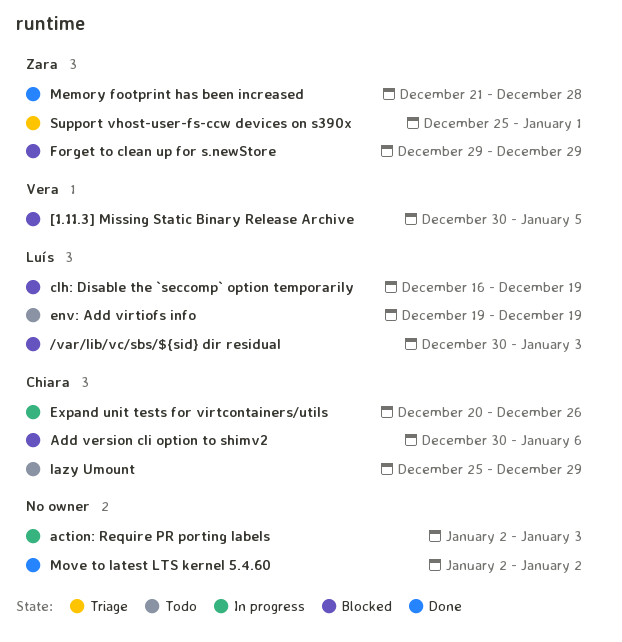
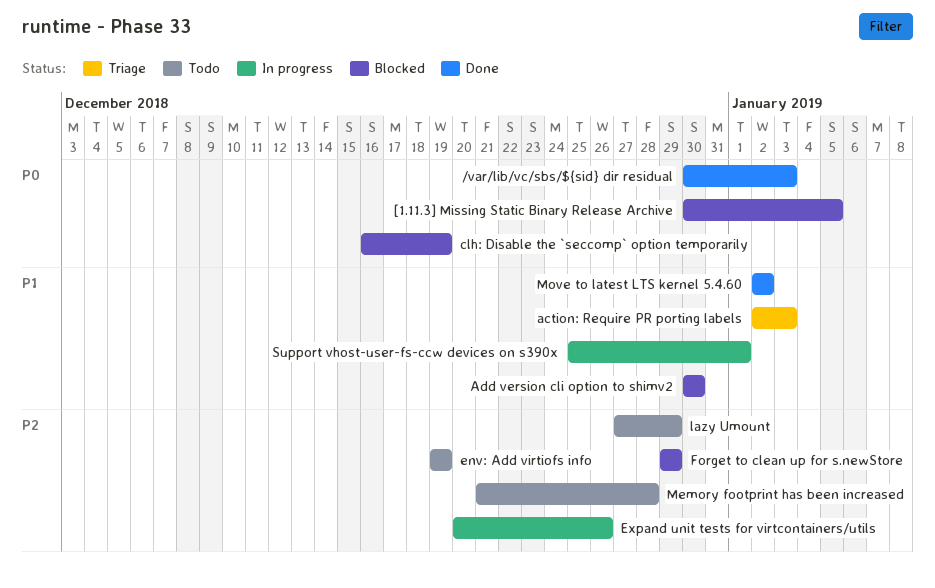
/var/lib/vc/sbs/${sid} dir residual, status: Blocked -> Done
action: Require PR porting labels, status: In progress -> Triage
Add version cli option to shimv2, due: Jan 6 -> Dec 30
lazy Umount, start: Dec 25 -> Dec 27
Memory footprint has been increased, status: Done -> Todo
Support vhost-user-fs-ccw devices on s390x, status: Triage -> In progress

